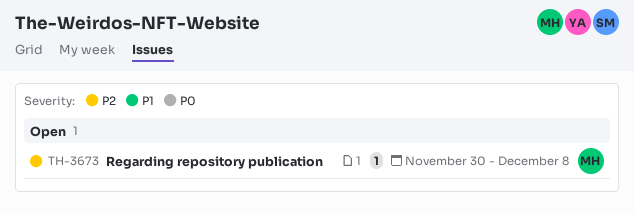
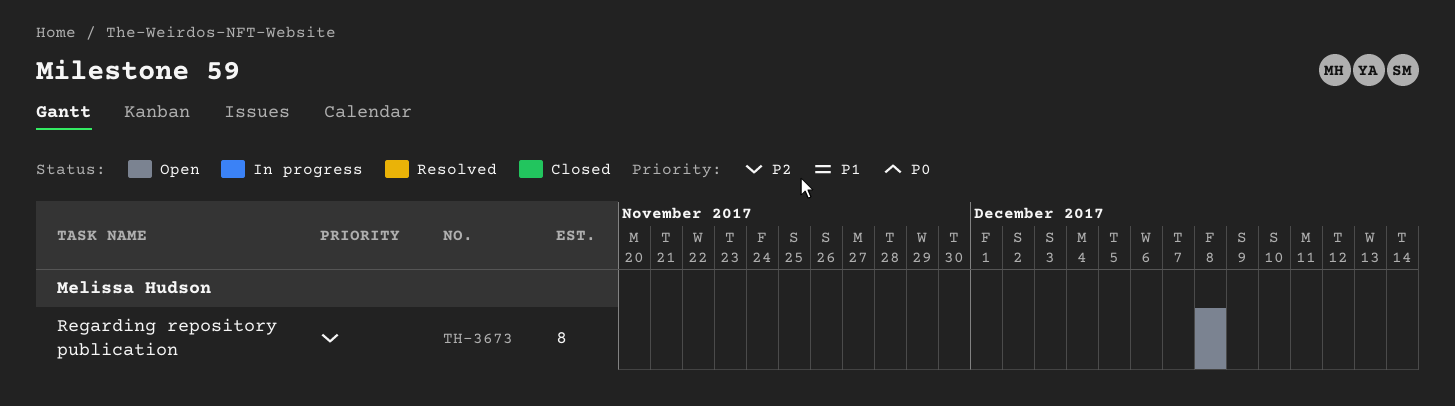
TH-3673, estimate: 1 -> 8
TH-3673, start: Nov 30 -> Dec 8

